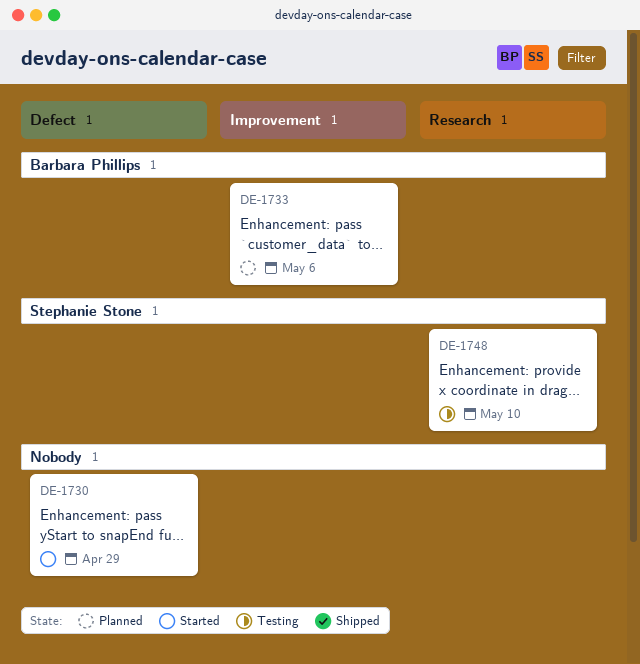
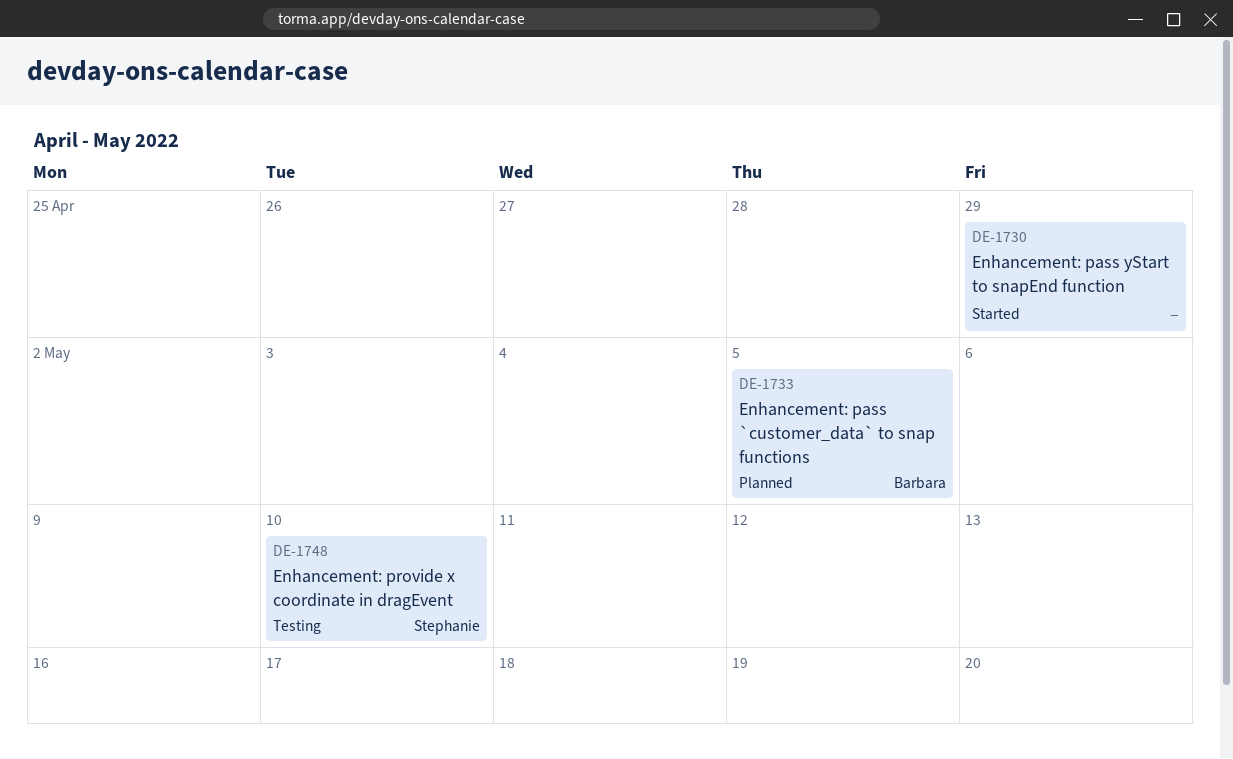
DE-1733, due: May 6 -> May 5

